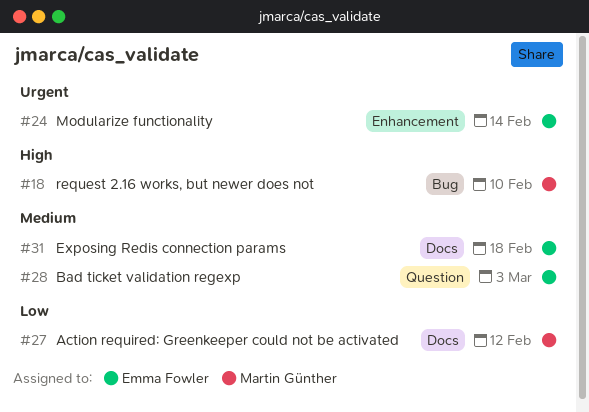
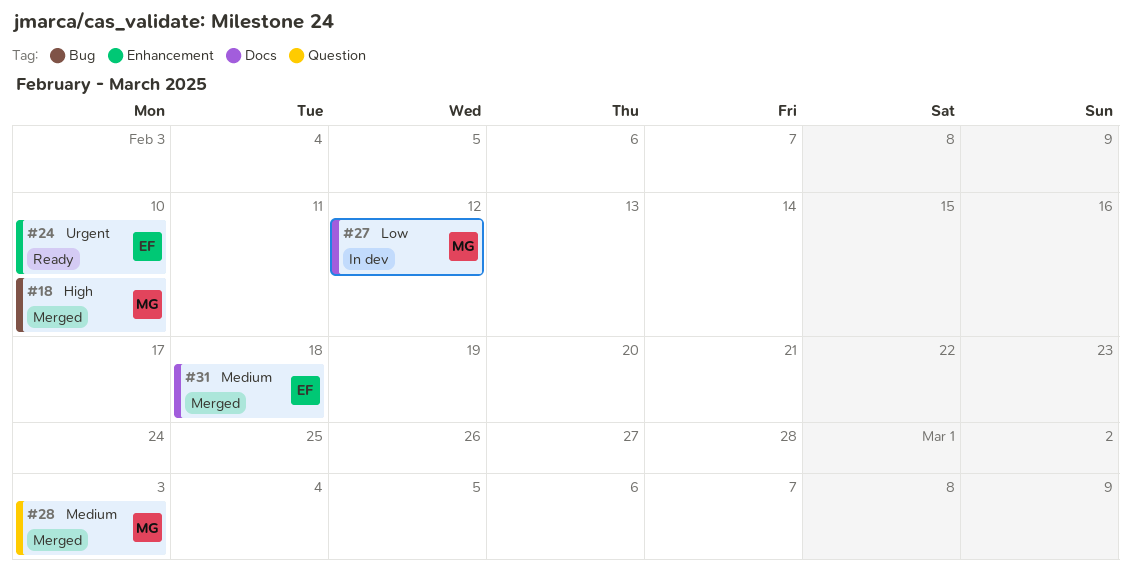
#24, due: Feb 14 -> Feb 10
#28, owner: Emma Fowler -> Martin Günther

